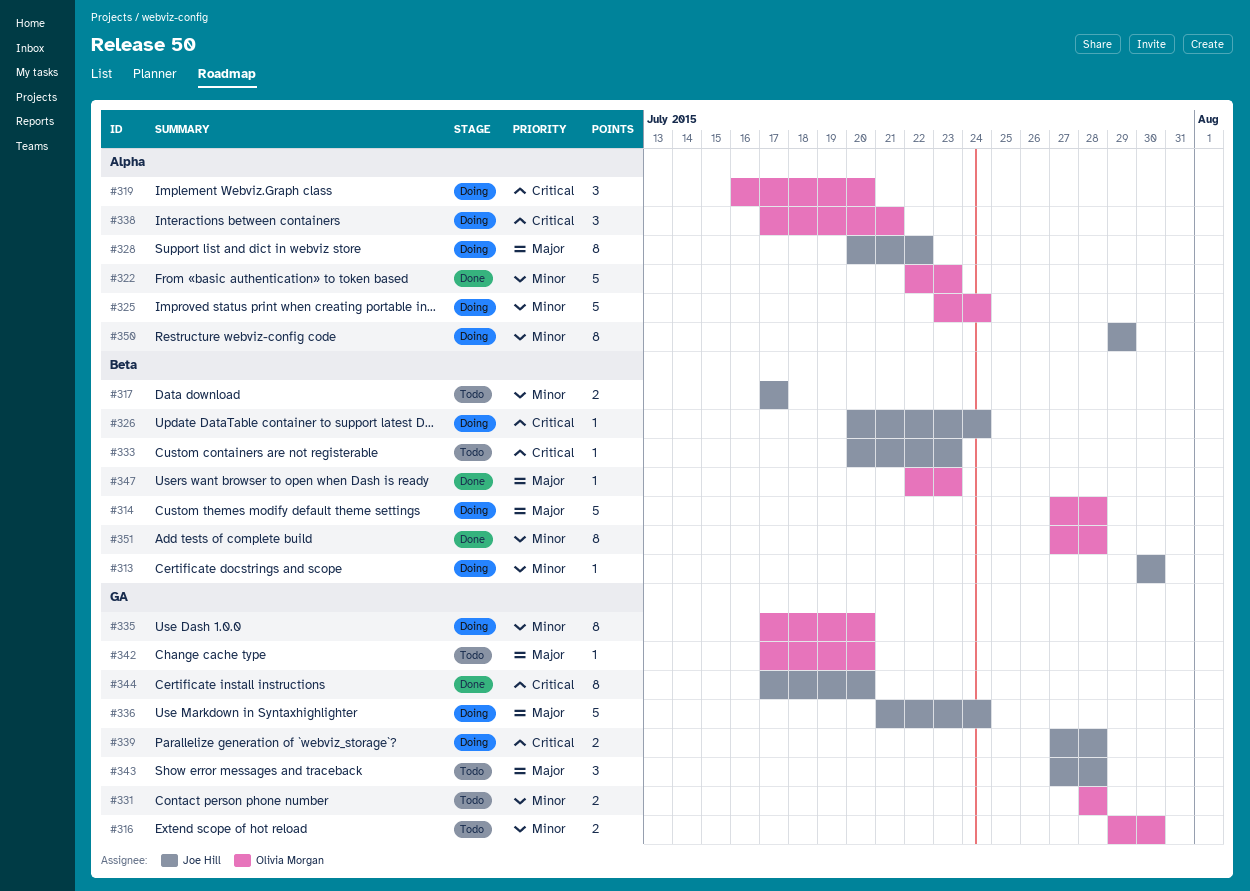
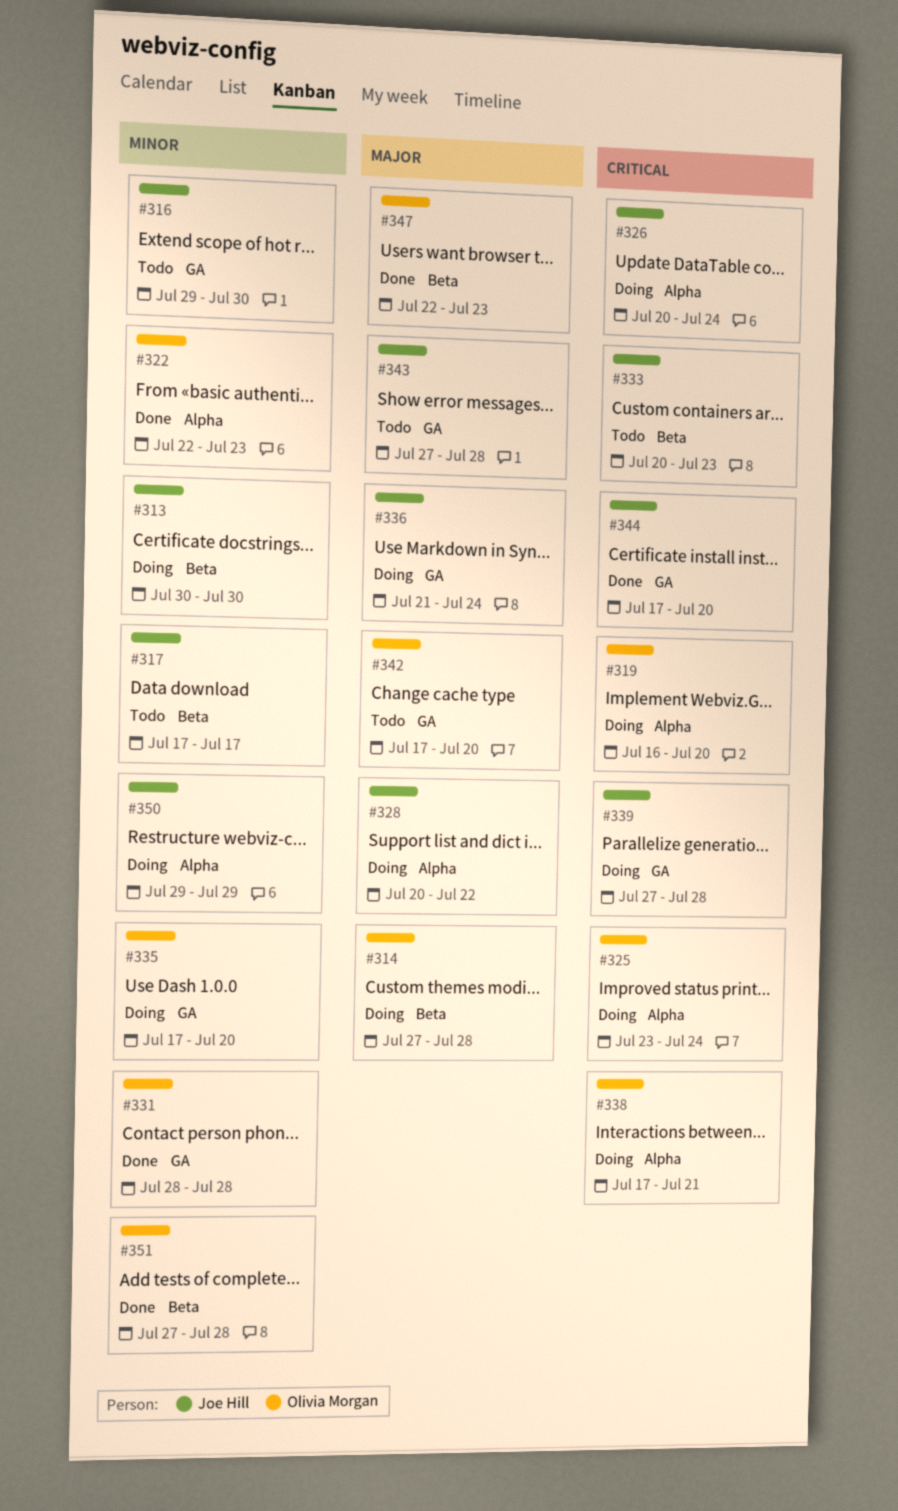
#316, owner: Olivia Morgan -> Joe Hill
#325, priority: Minor -> Critical
#326, label: Beta -> Alpha
#331, status: Todo -> Done

